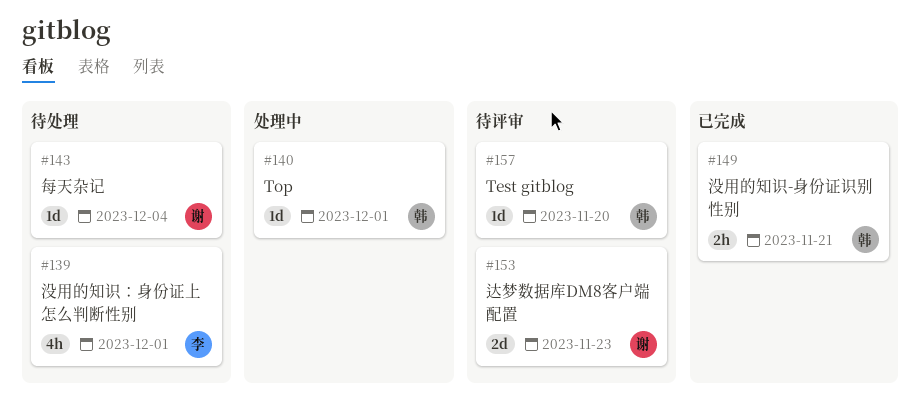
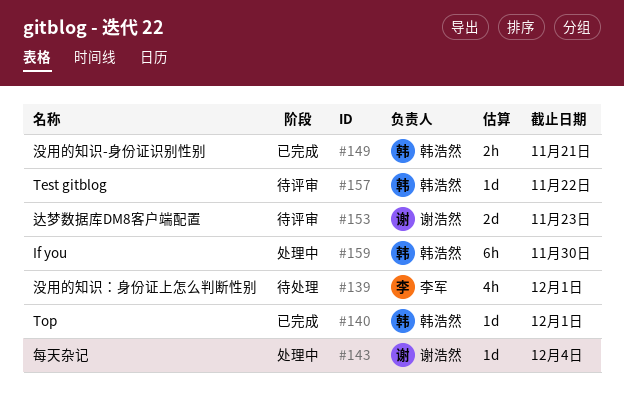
#140, status: 处理中 -> 已完成
#143, status: 待处理 -> 处理中
#157, due: Nov 20 -> Nov 22
#159: none -> present

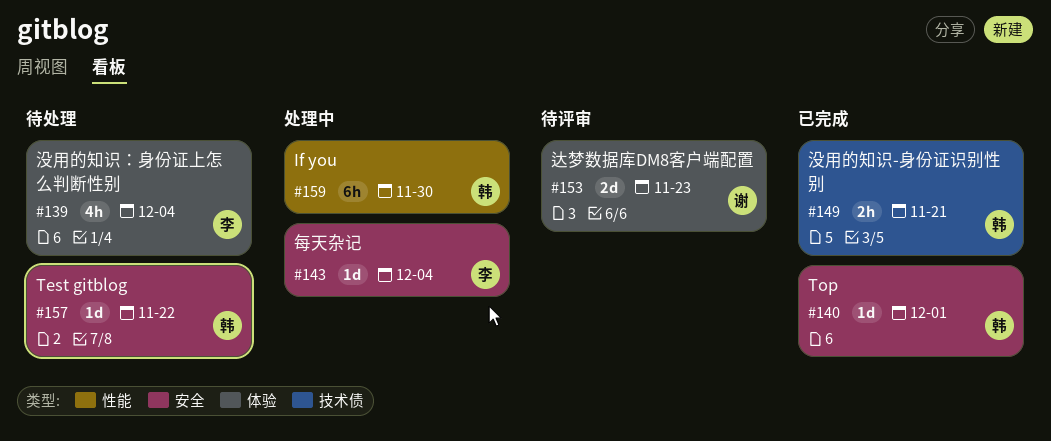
#139, due: Dec 1 -> Dec 4
#143, owner: 谢浩然 -> 李军
#157, status: 待评审 -> 待处理

